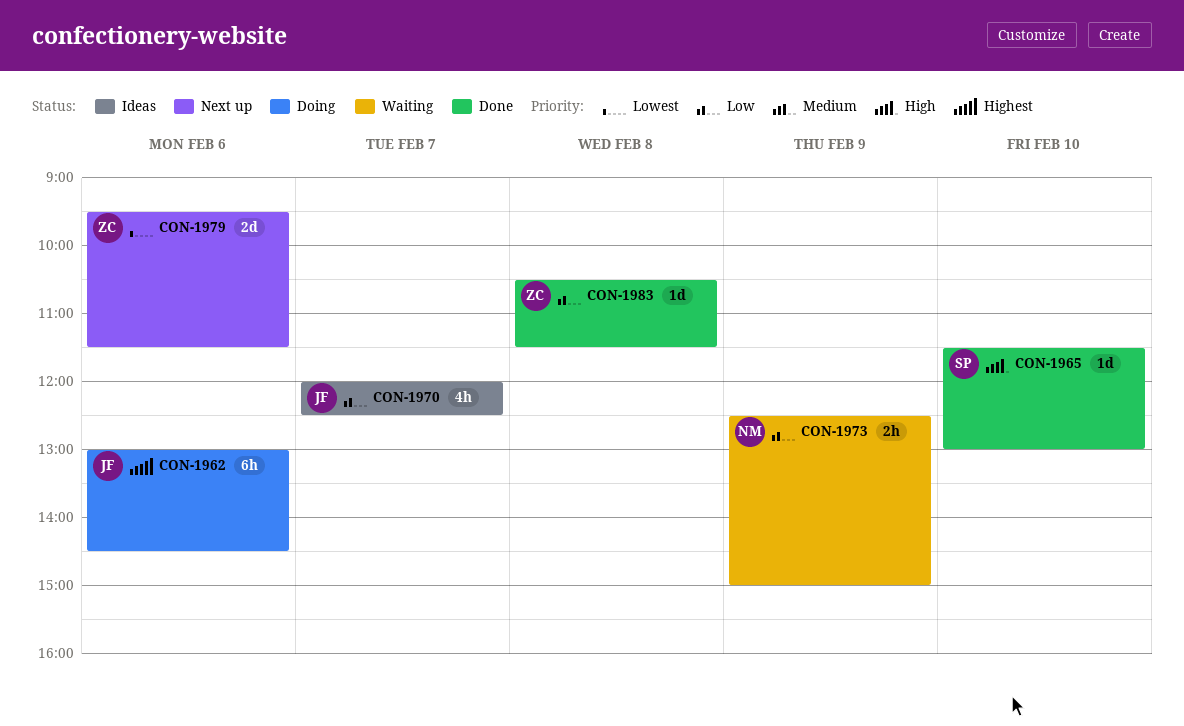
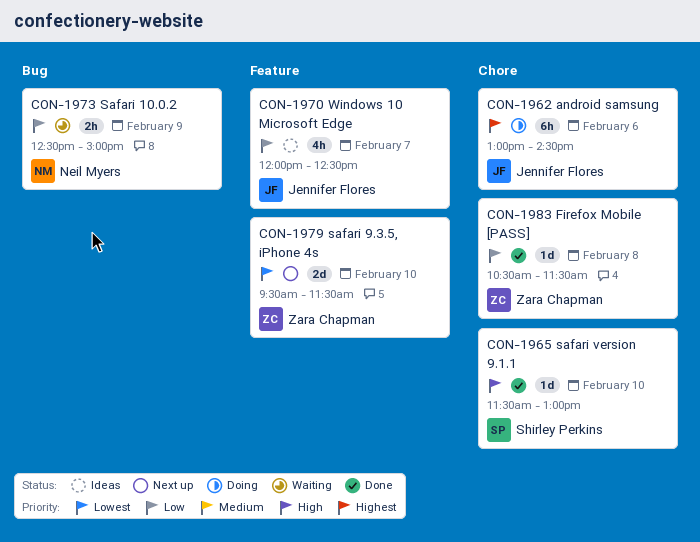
CON-1979, day: Feb 6 -> Feb 10

